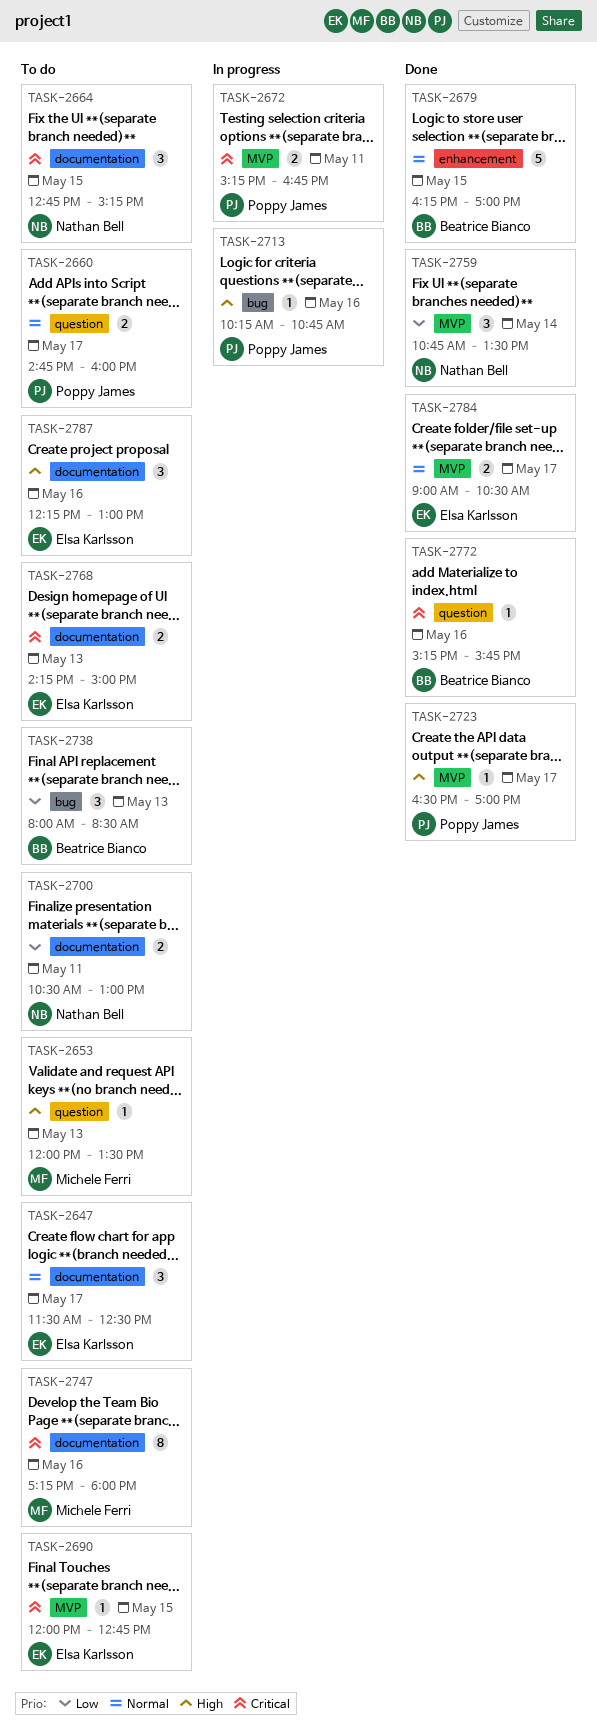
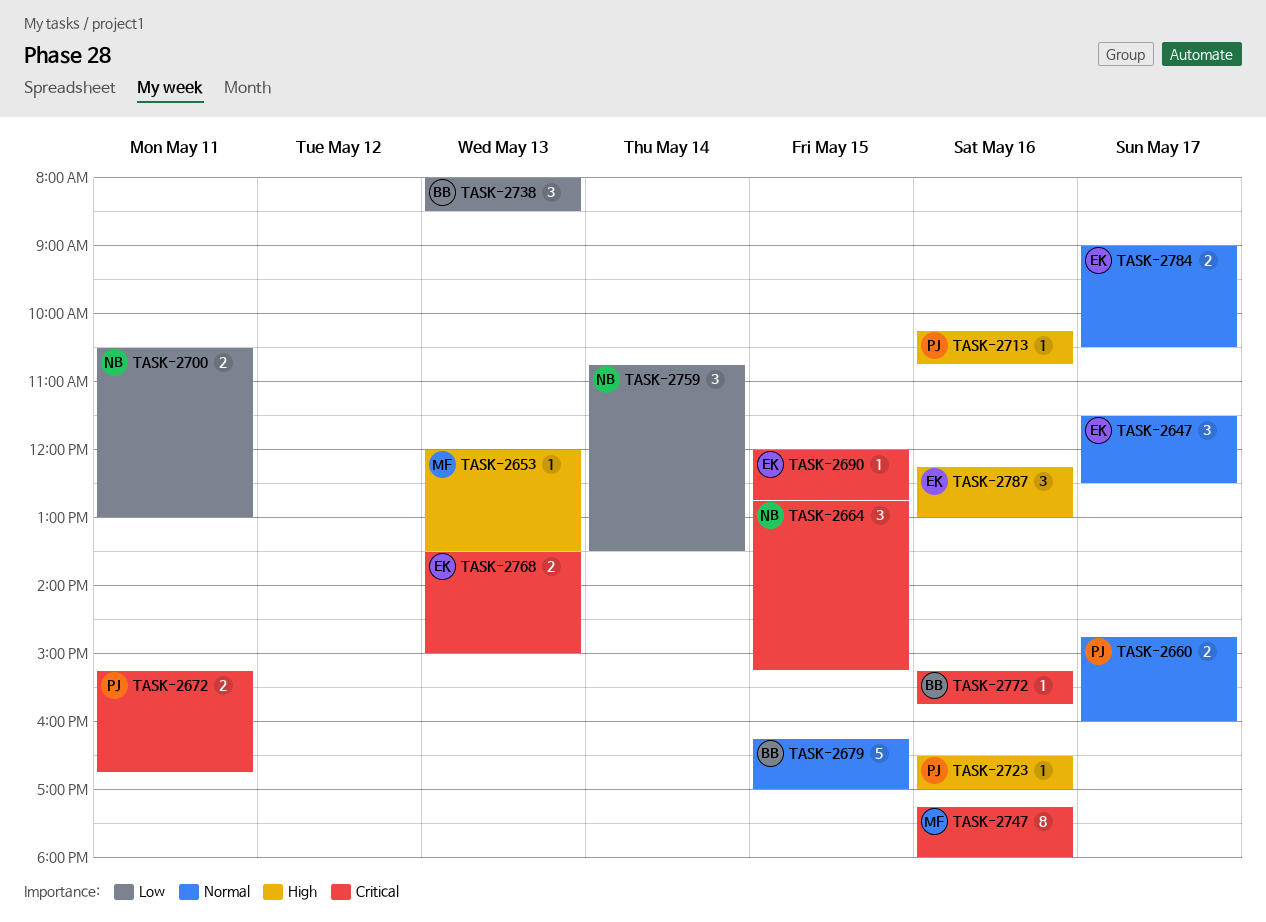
TASK-2723, day: May 17 -> May 16
TASK-2768, begins: 14:15 -> 13:30

